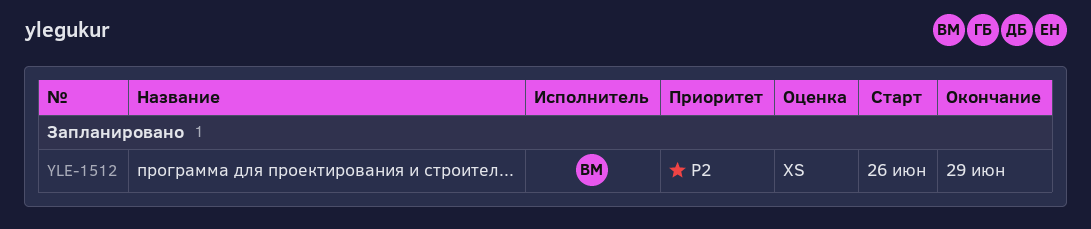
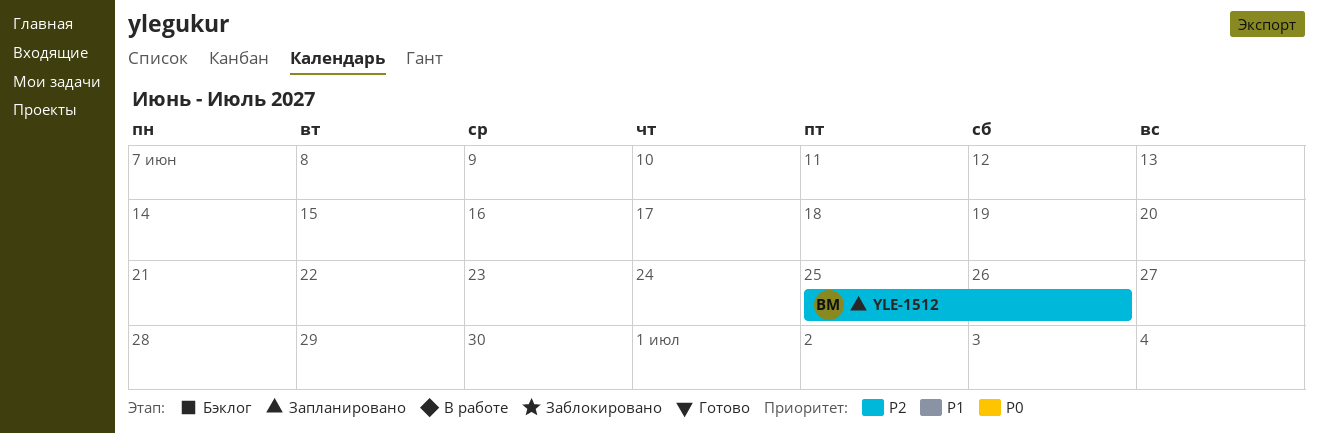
YLE-1512, start: Jun 26 -> Jun 25
YLE-1512, due: Jun 29 -> Jun 26

